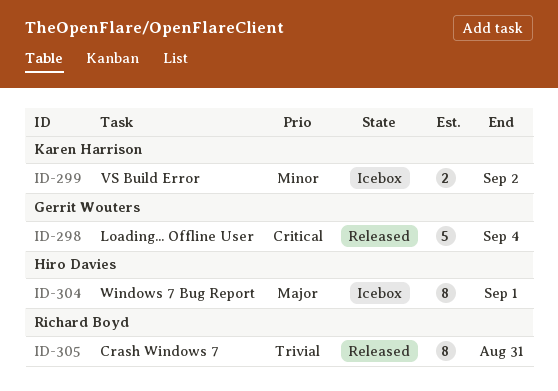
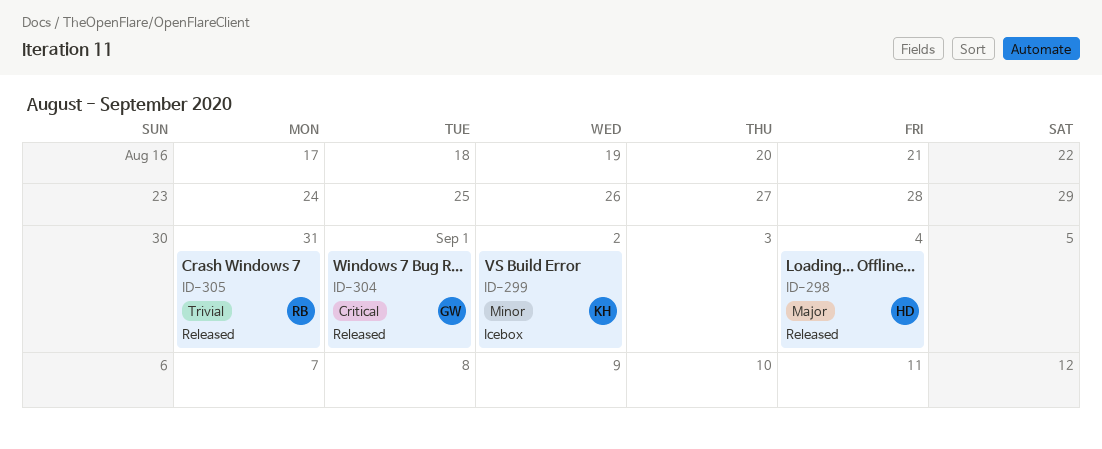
ID-298, owner: Gerrit Wouters -> Hiro Davies
ID-298, priority: Critical -> Major
ID-304, status: Icebox -> Released
ID-304, owner: Hiro Davies -> Gerrit Wouters
ID-304, priority: Major -> Critical

